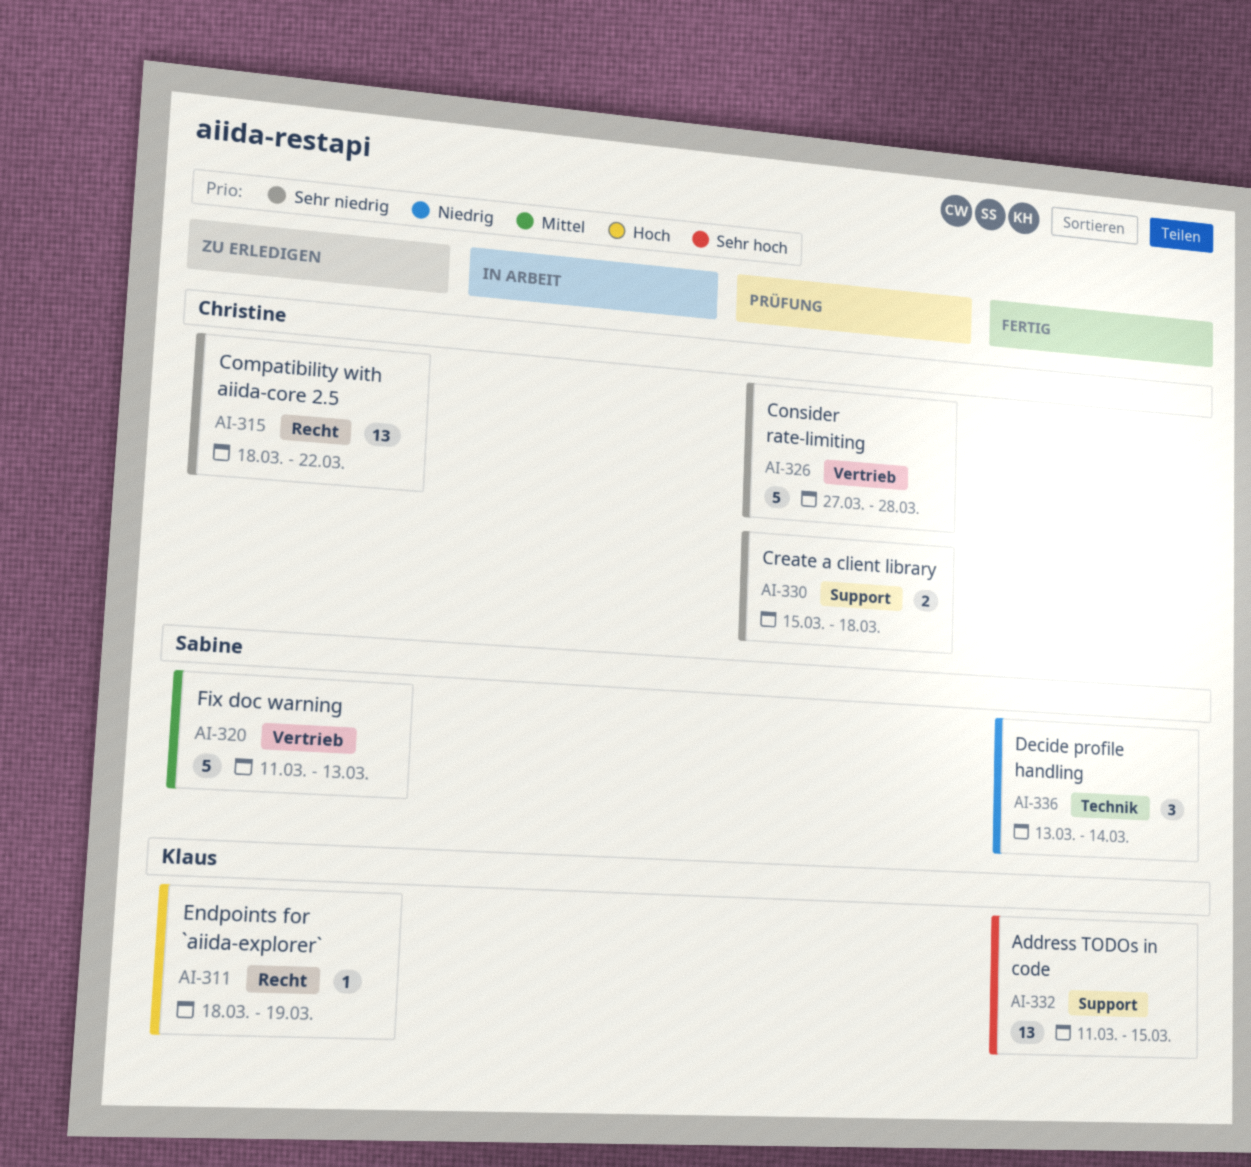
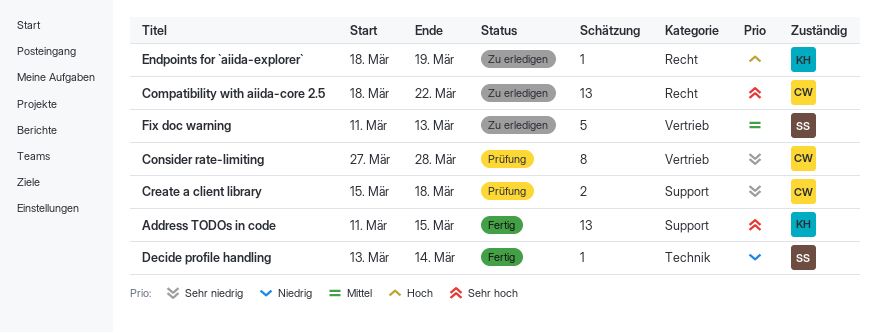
Compatibility with aiida-core 2.5, priority: Sehr niedrig -> Sehr hoch
Consider rate-limiting, estimate: 5 -> 8
Decide profile handling, estimate: 3 -> 1

